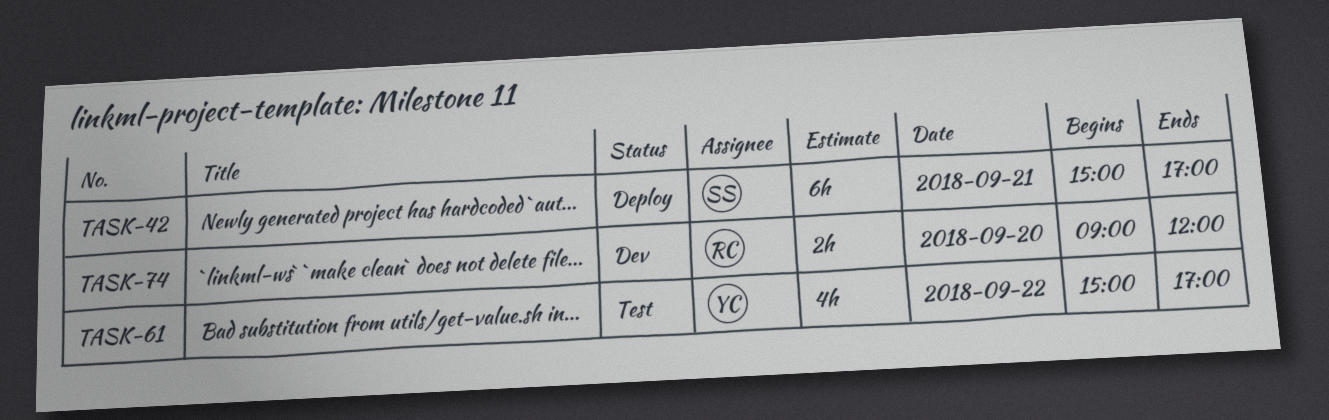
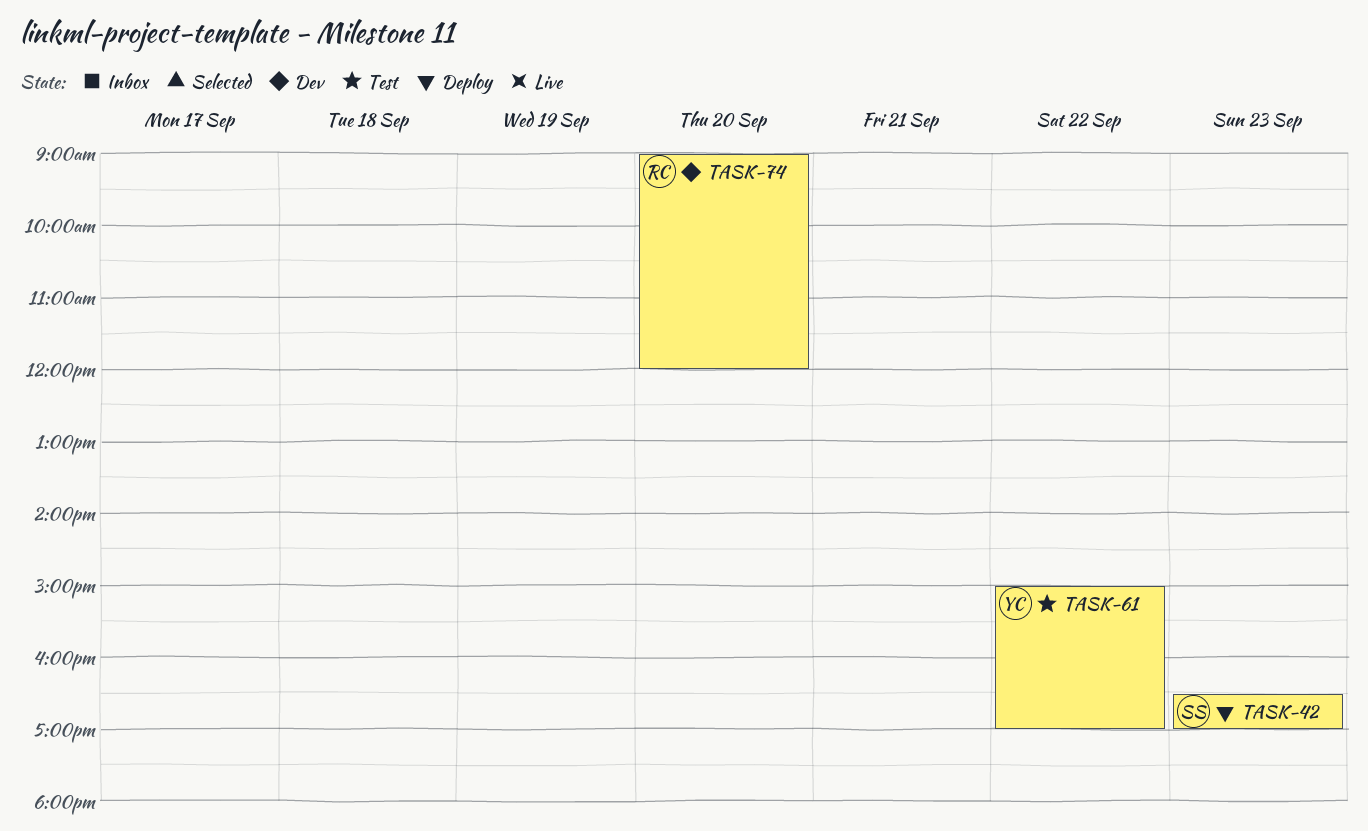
TASK-42, day: Sep 21 -> Sep 23
TASK-42, begins: 15:00 -> 16:30

